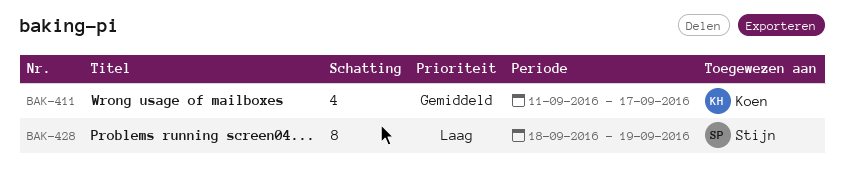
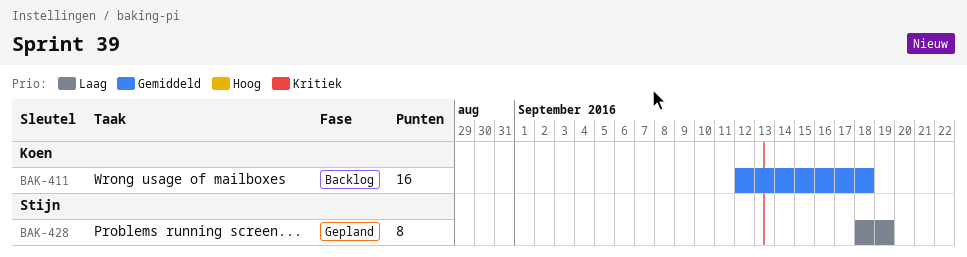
BAK-411, estimate: 4 -> 16
BAK-411, start: Sep 11 -> Sep 12
BAK-411, due: Sep 17 -> Sep 18

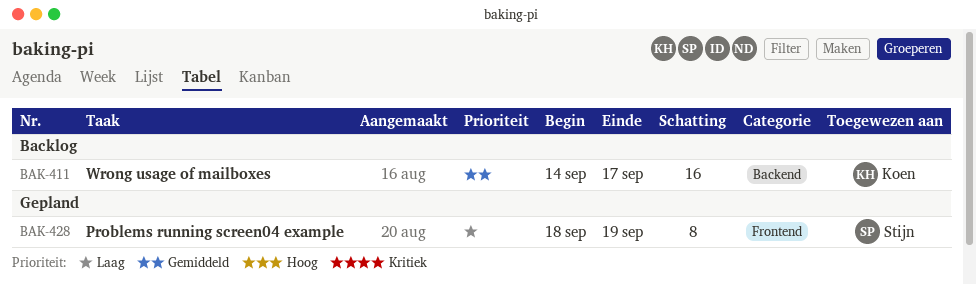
BAK-411, start: Sep 12 -> Sep 14
BAK-411, due: Sep 18 -> Sep 17

